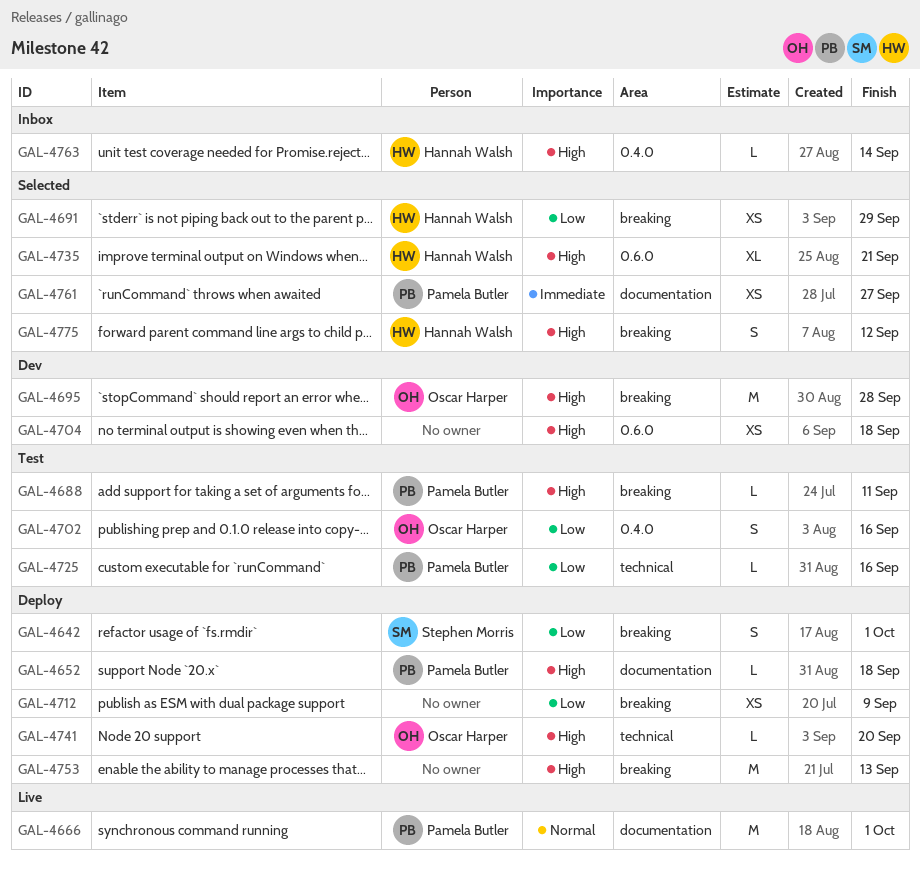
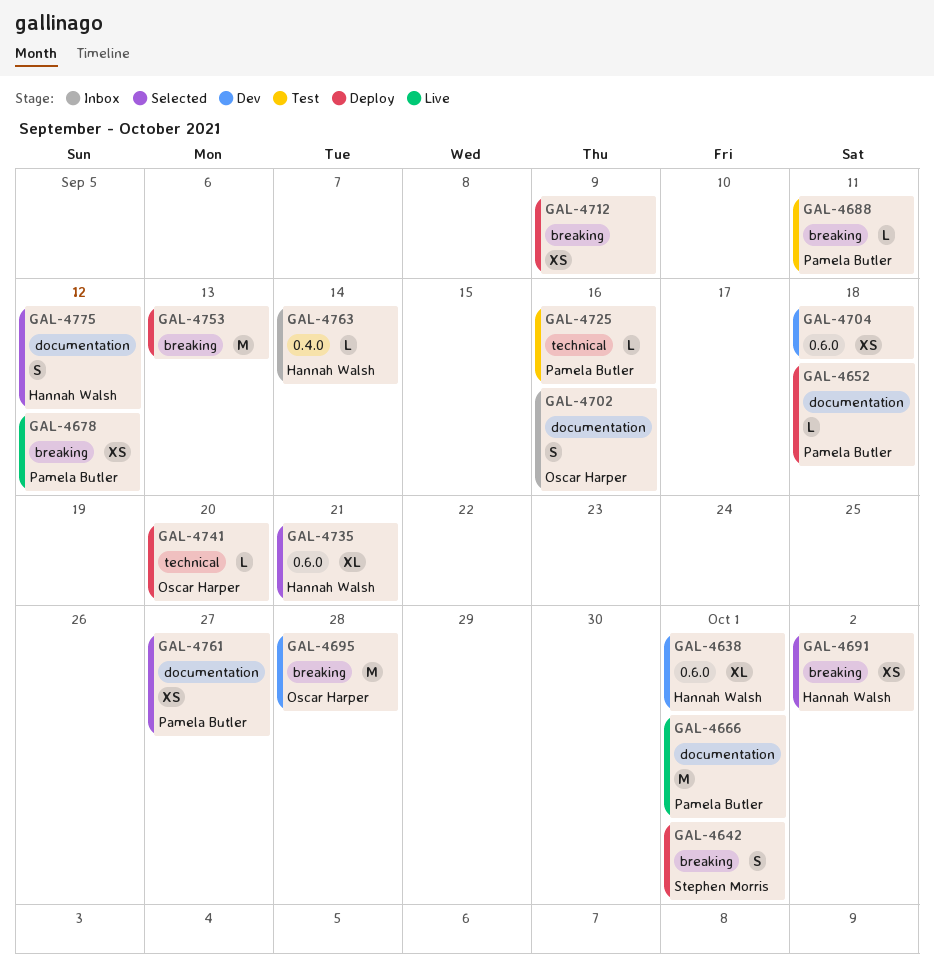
GAL-4638: none -> present
GAL-4678: none -> present
GAL-4691, due: Sep 29 -> Oct 2
GAL-4702, status: Test -> Inbox
GAL-4702, label: 0.4.0 -> documentation
GAL-4775, label: breaking -> documentation

